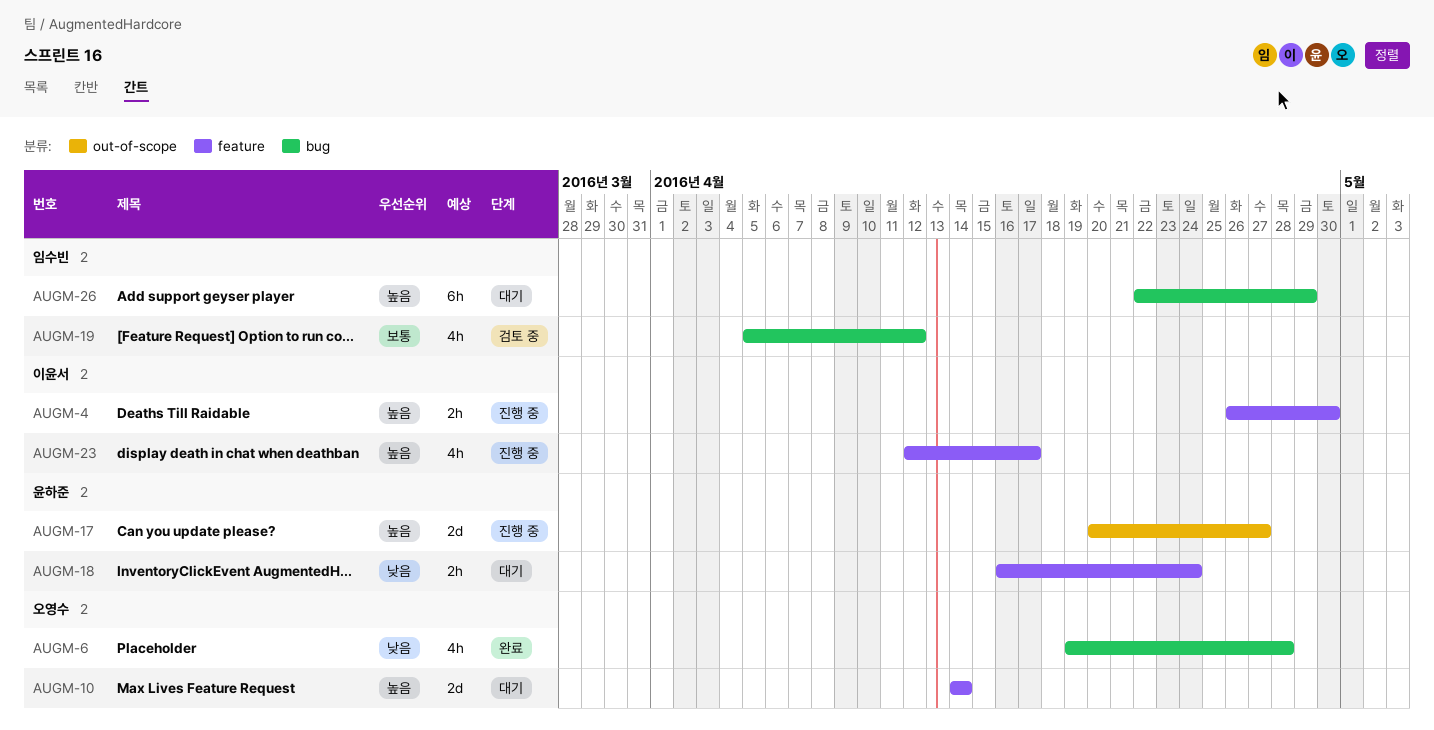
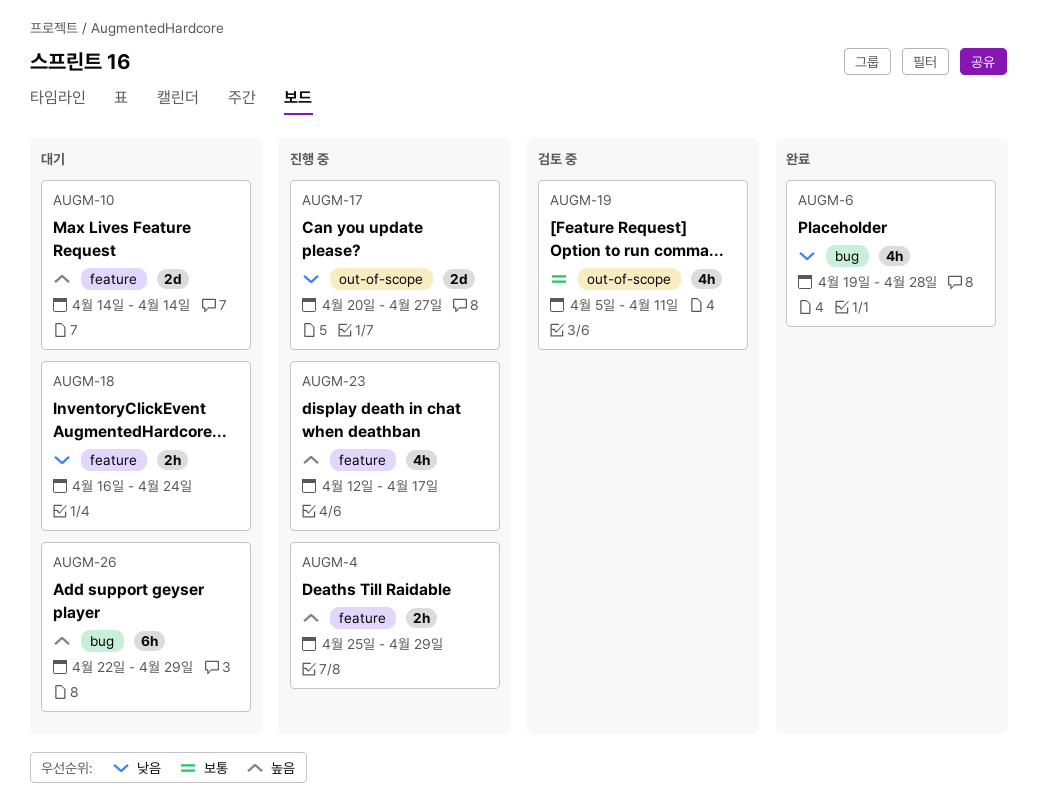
AUGM-4, start: Apr 26 -> Apr 25
AUGM-4, due: Apr 30 -> Apr 29
AUGM-17, priority: 높음 -> 낮음
AUGM-19, label: bug -> out-of-scope
AUGM-19, due: Apr 12 -> Apr 11

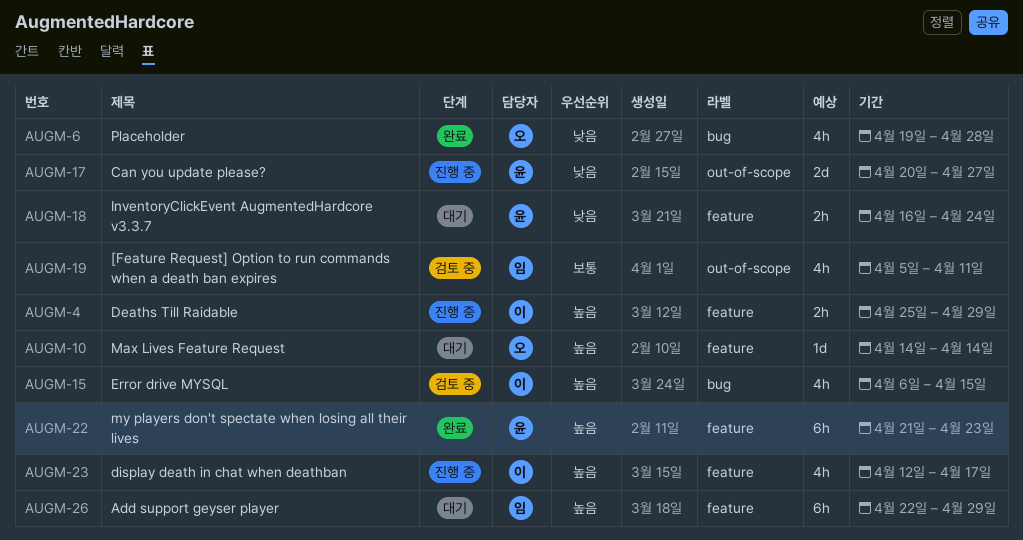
AUGM-10, estimate: 2d -> 1d
AUGM-15: none -> present
AUGM-22: none -> present
AUGM-26, label: bug -> feature

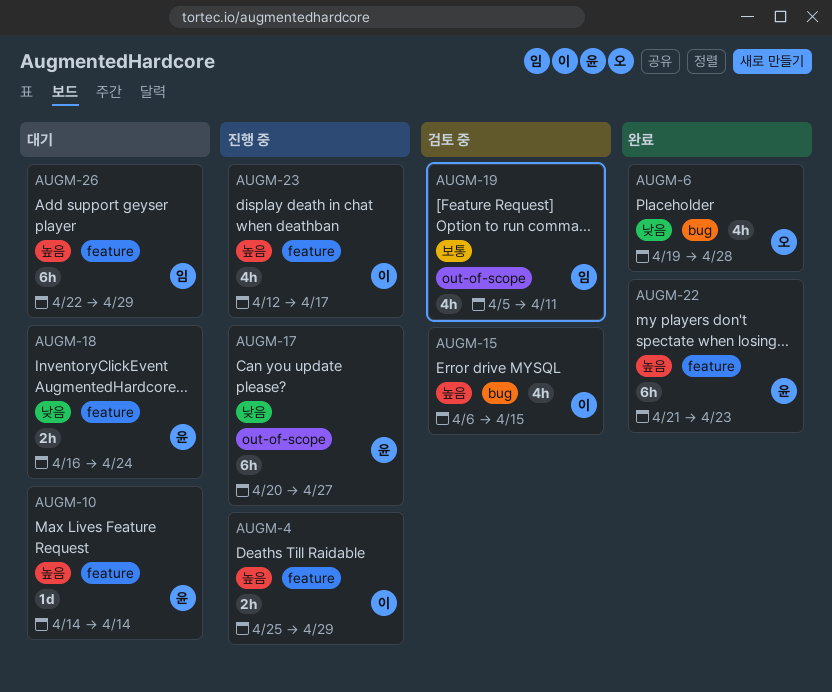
AUGM-10, owner: 오 -> 윤
AUGM-17, estimate: 2d -> 6h

